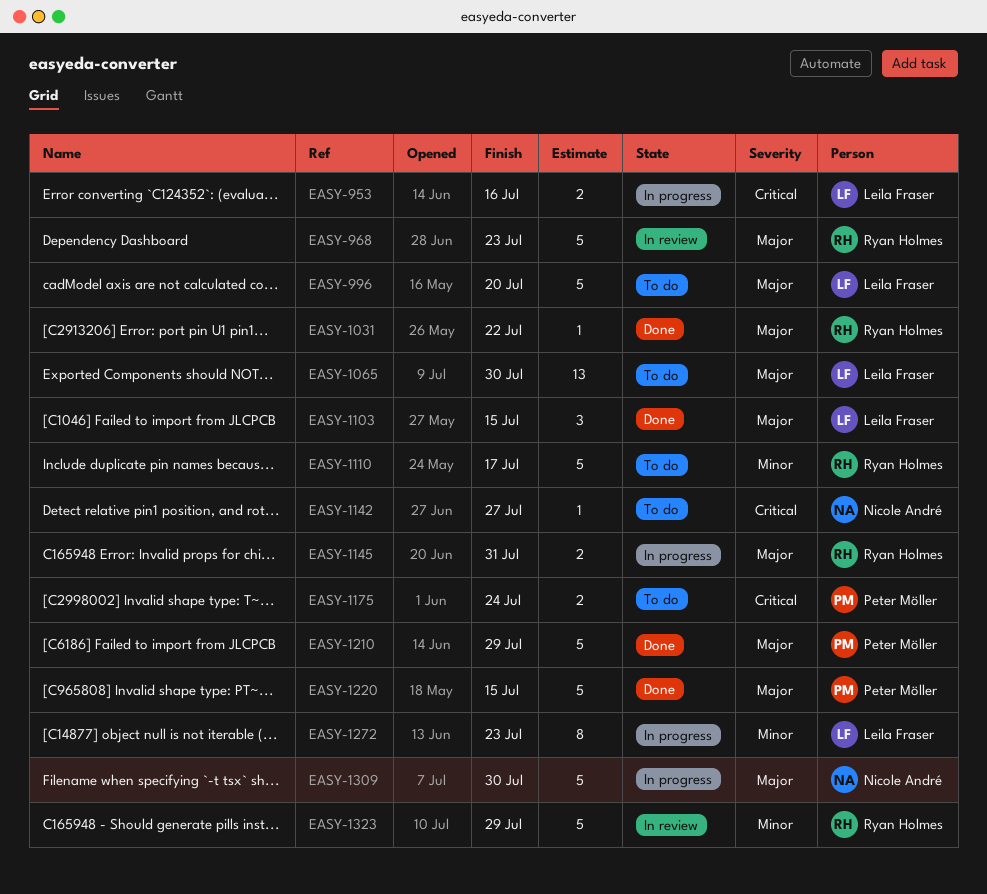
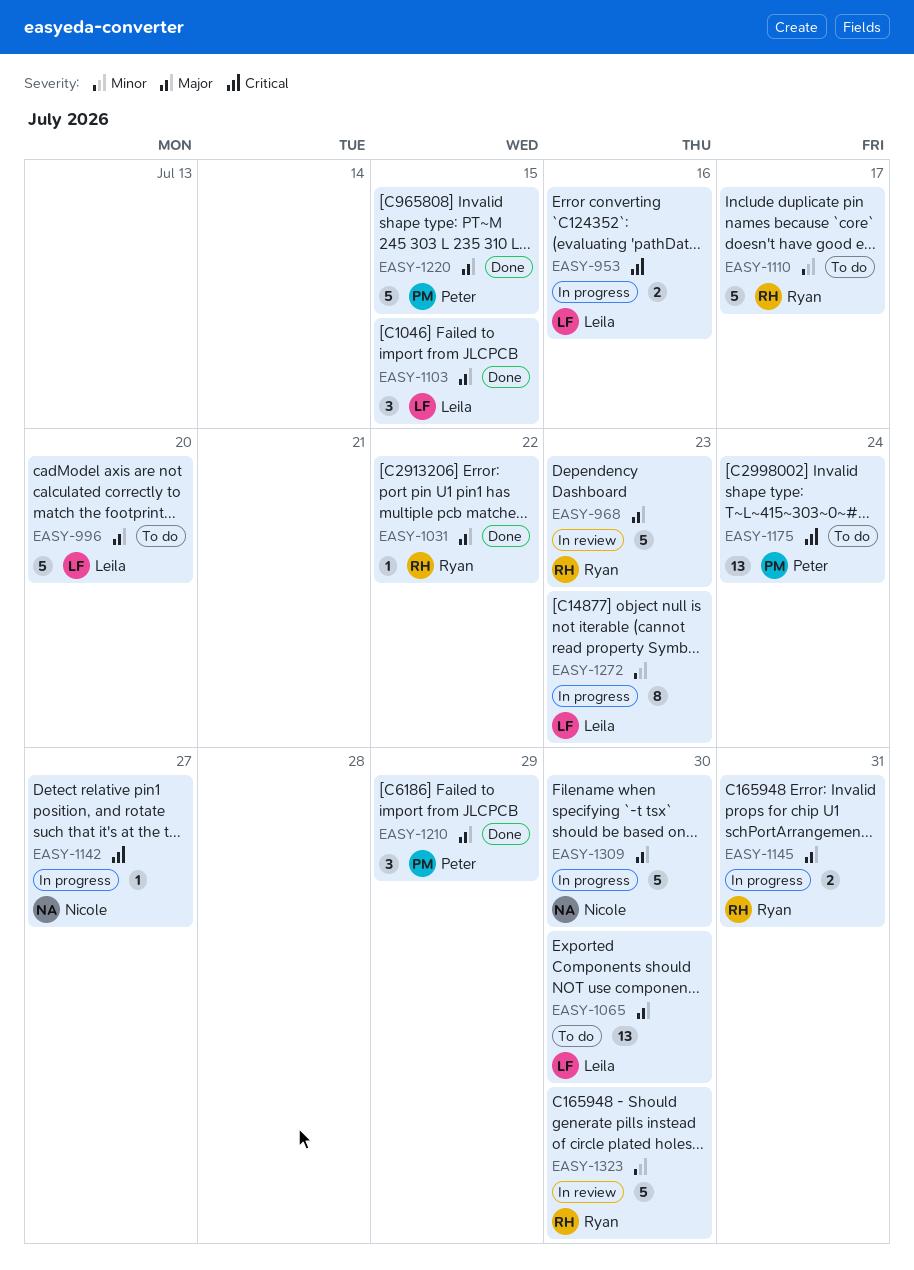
EASY-1142, status: To do -> In progress
EASY-1175, estimate: 2 -> 13
EASY-1210, estimate: 5 -> 3
EASY-1323, due: Jul 29 -> Jul 30

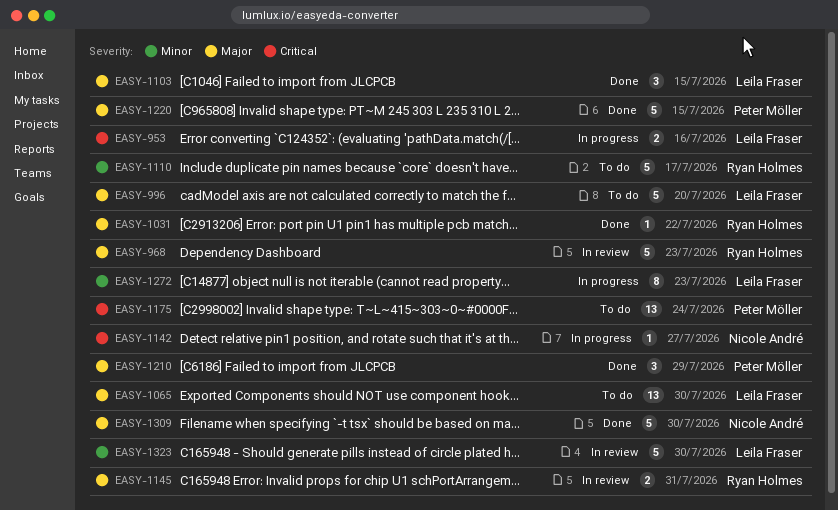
EASY-1145, status: In progress -> In review
EASY-1309, status: In progress -> Done
EASY-1323, owner: Ryan Holmes -> Leila Fraser

